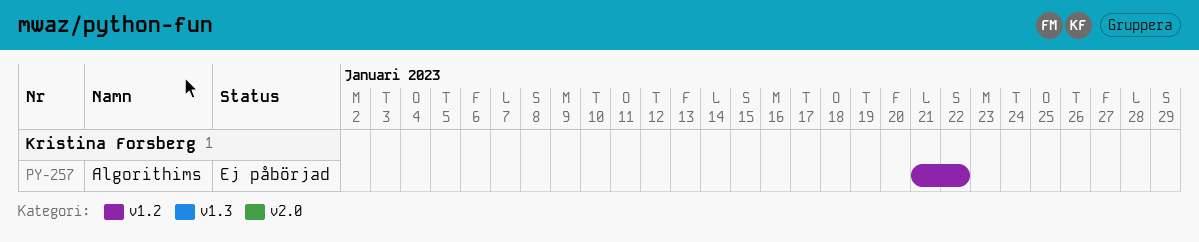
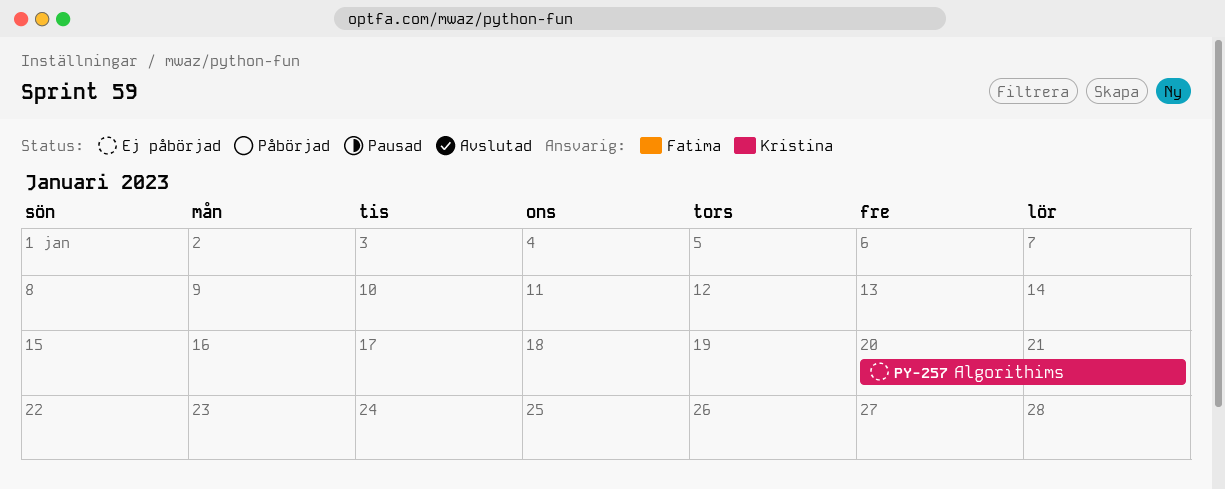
PY-257, start: Jan 21 -> Jan 20
PY-257, due: Jan 22 -> Jan 21

